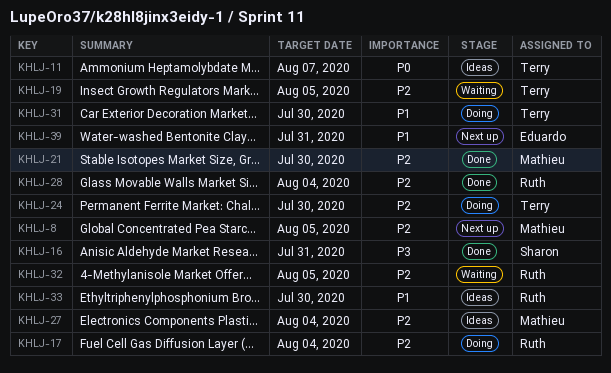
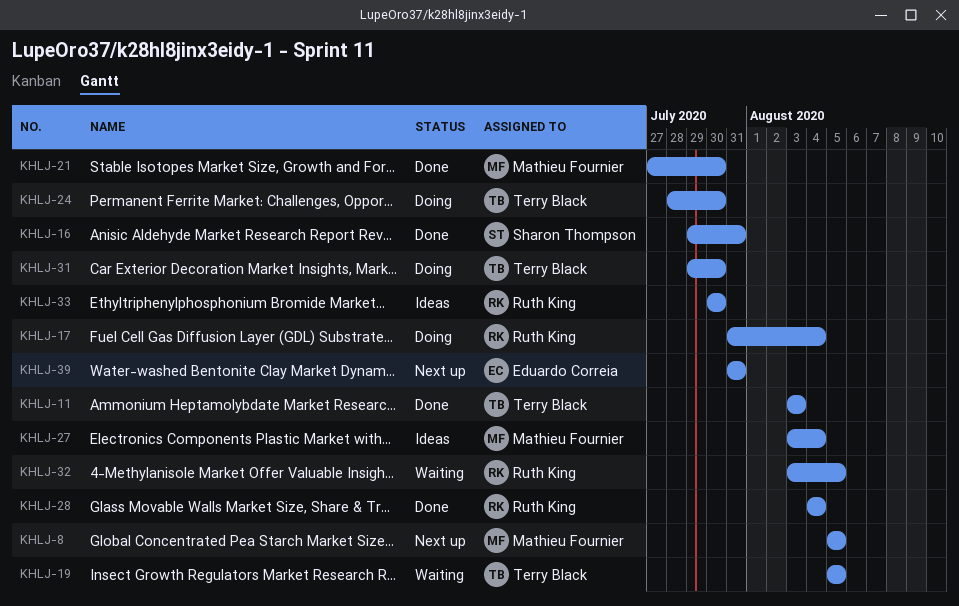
KHLJ-11, status: Ideas -> Done
KHLJ-11, due: Aug 7 -> Aug 3

